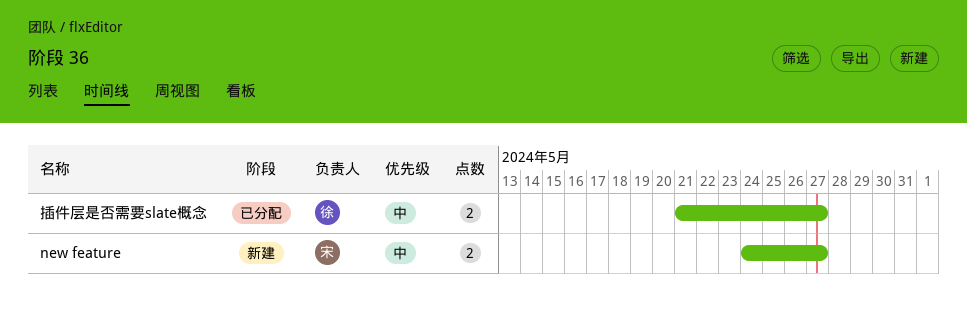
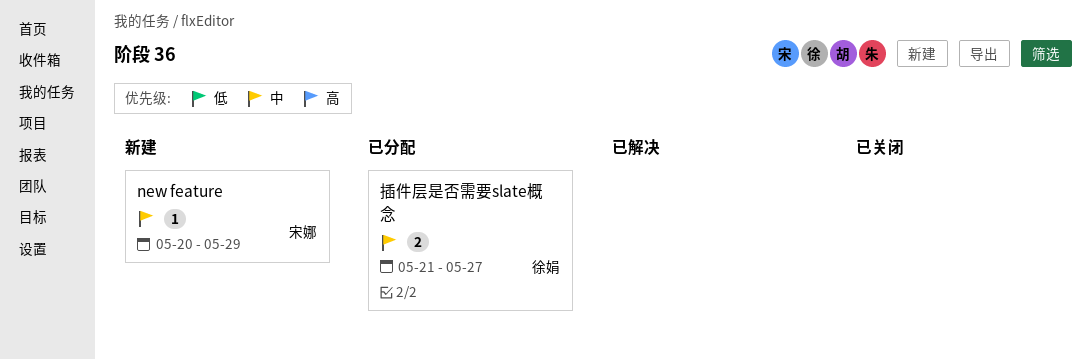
new feature, estimate: 2 -> 1
new feature, start: May 24 -> May 20
new feature, due: May 27 -> May 29

